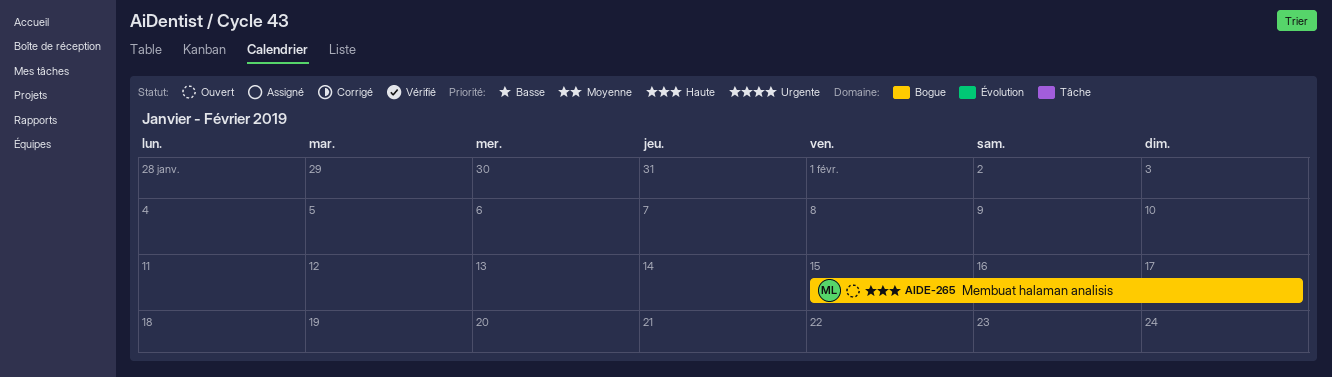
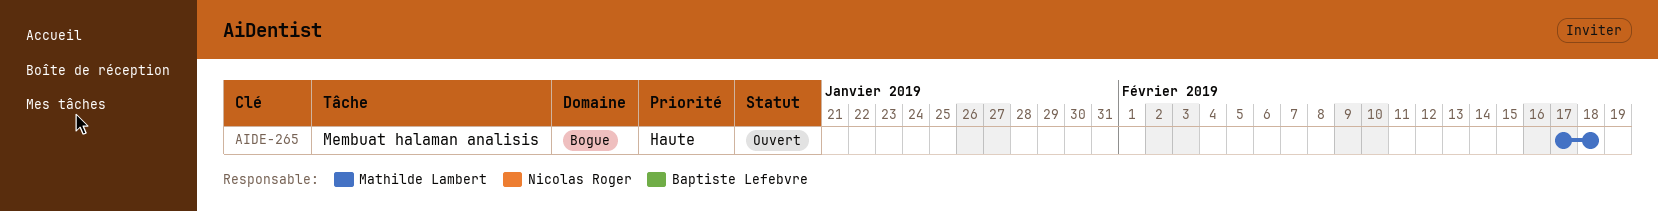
AIDE-265, start: Feb 15 -> Feb 17
AIDE-265, due: Feb 17 -> Feb 18

